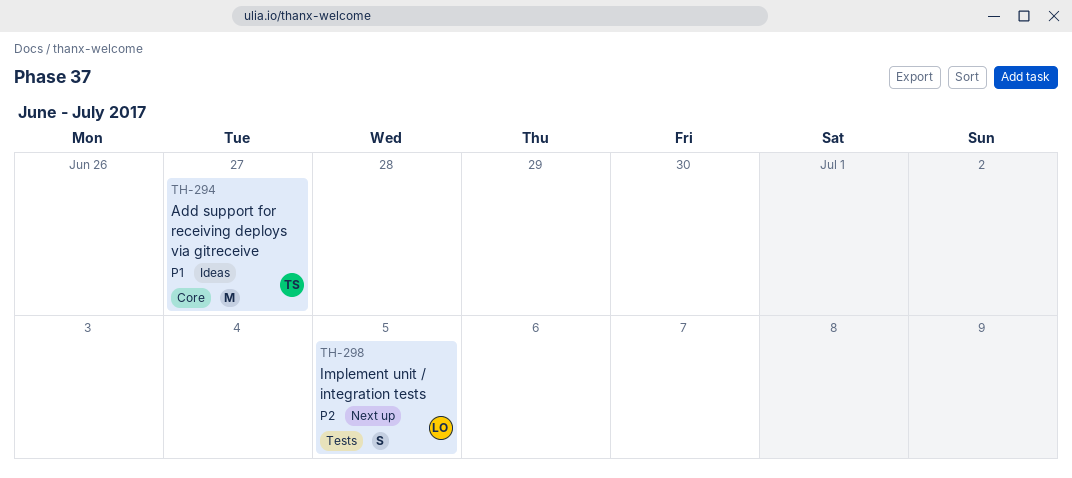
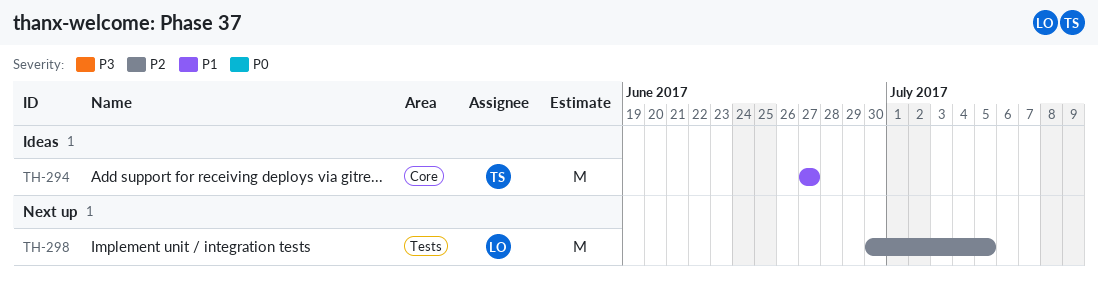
TH-298, estimate: S -> M

